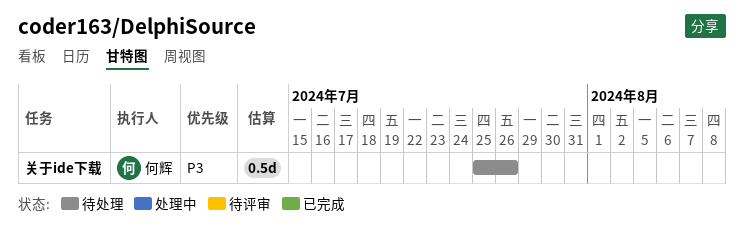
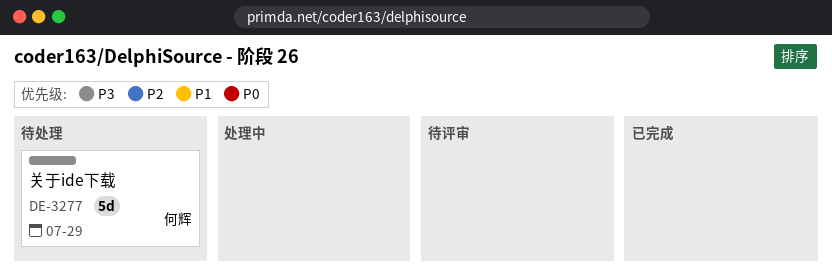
关于ide下载, estimate: 0.5d -> 5d
关于ide下载, due: Jul 26 -> Jul 29

